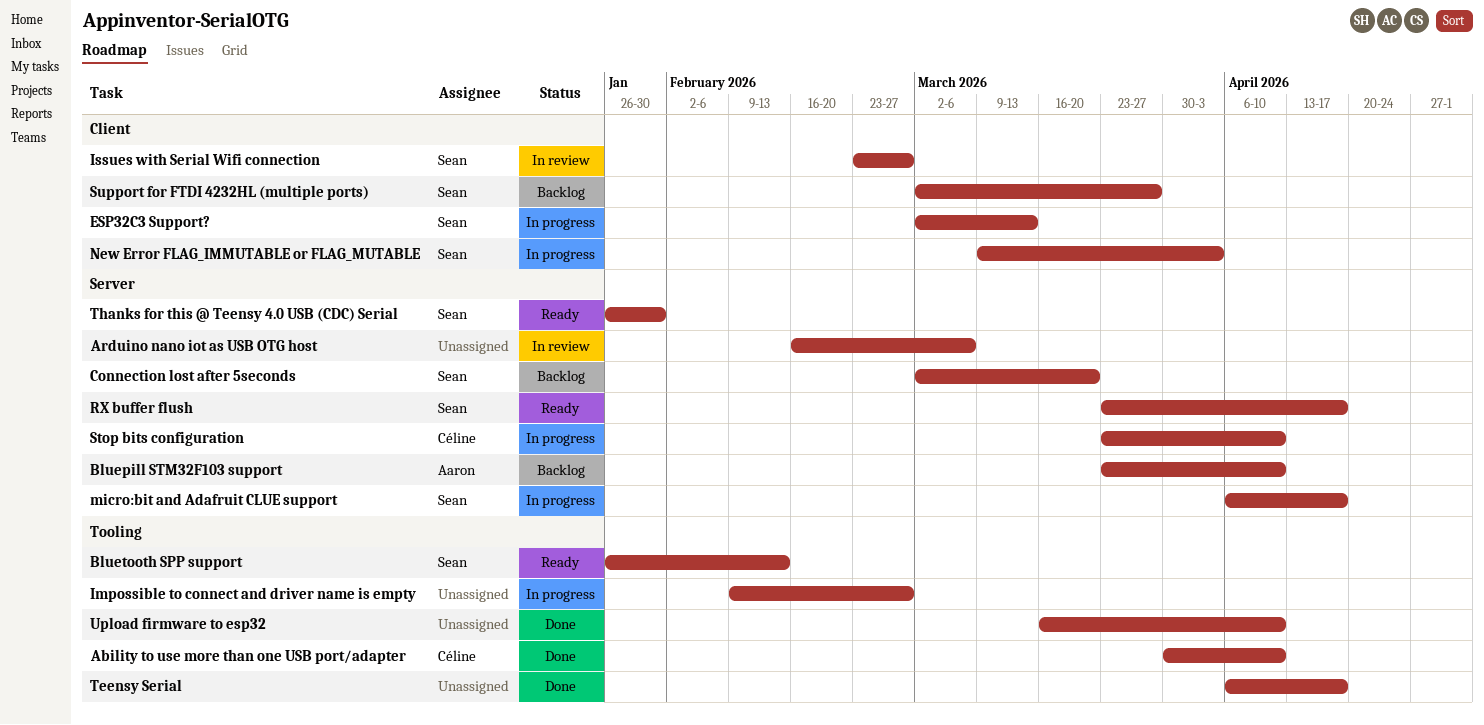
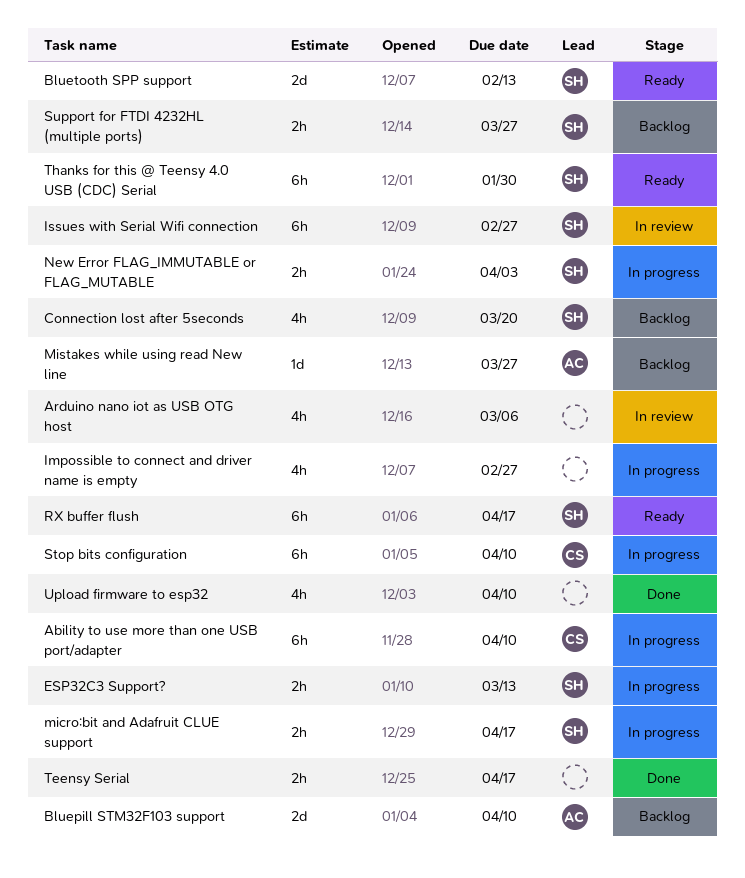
Ability to use more than one USB port/adapter, status: Done -> In progress
Mistakes while using read New line: none -> present

